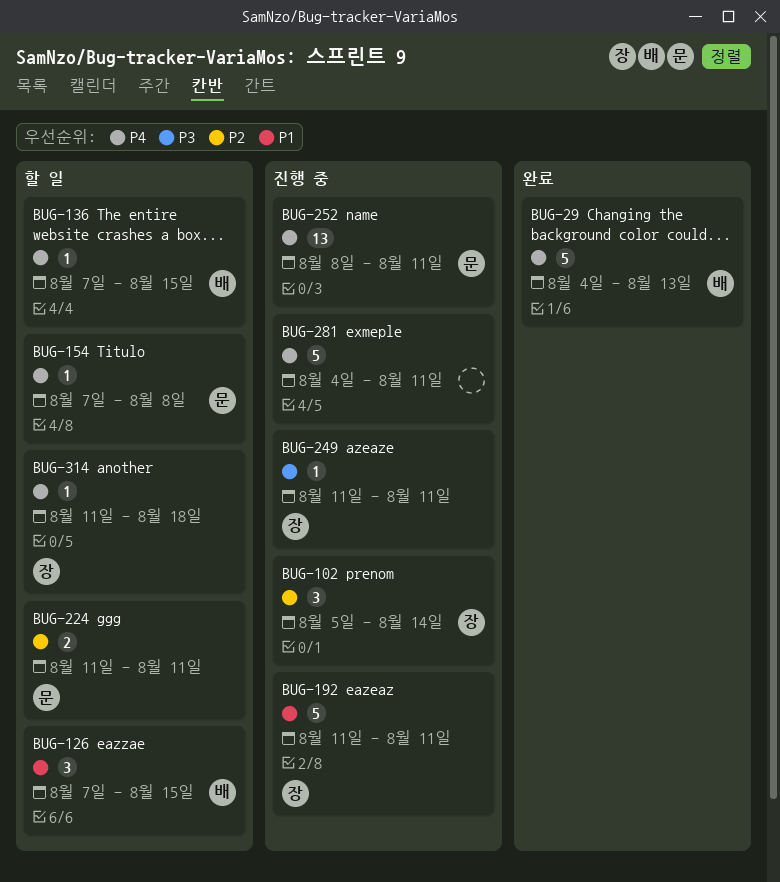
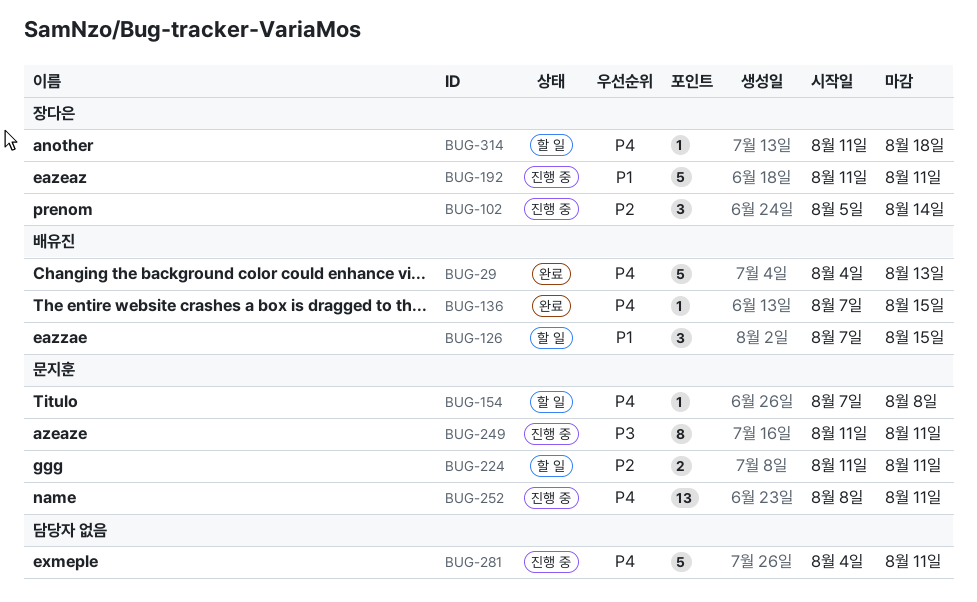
BUG-136, status: 할 일 -> 완료
BUG-249, owner: 장다은 -> 문지훈
BUG-249, estimate: 1 -> 8

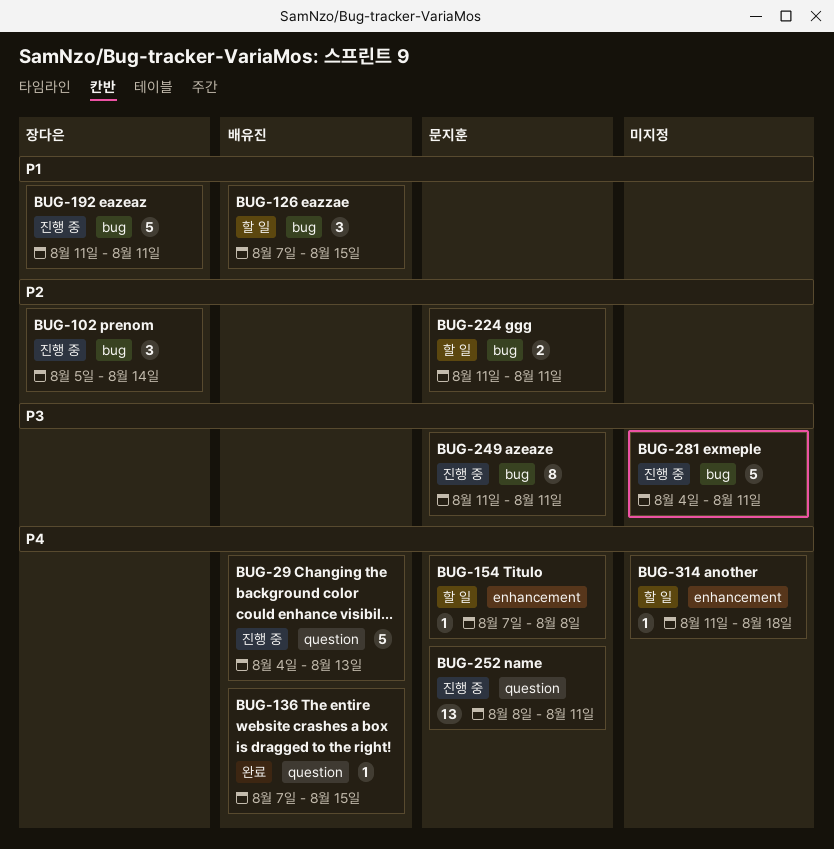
BUG-29, status: 완료 -> 진행 중
BUG-281, priority: P4 -> P3
BUG-314, owner: 장다은 -> none

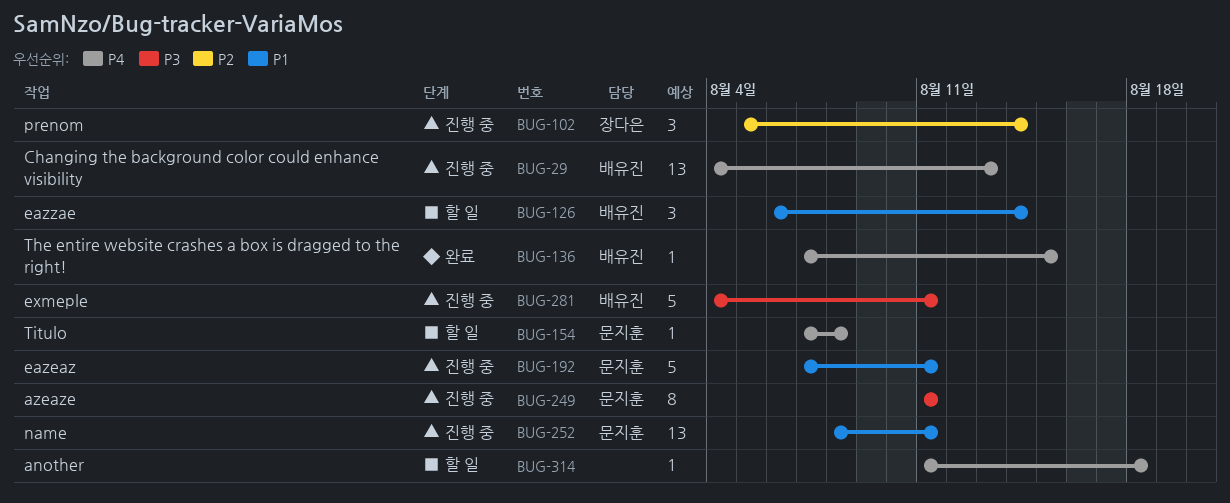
BUG-29, estimate: 5 -> 13
BUG-126, start: Aug 7 -> Aug 6
BUG-126, due: Aug 15 -> Aug 14
BUG-192, owner: 장다은 -> 문지훈
BUG-192, start: Aug 11 -> Aug 7
BUG-224: present -> none
BUG-252, priority: P4 -> P1
BUG-281, owner: none -> 배유진

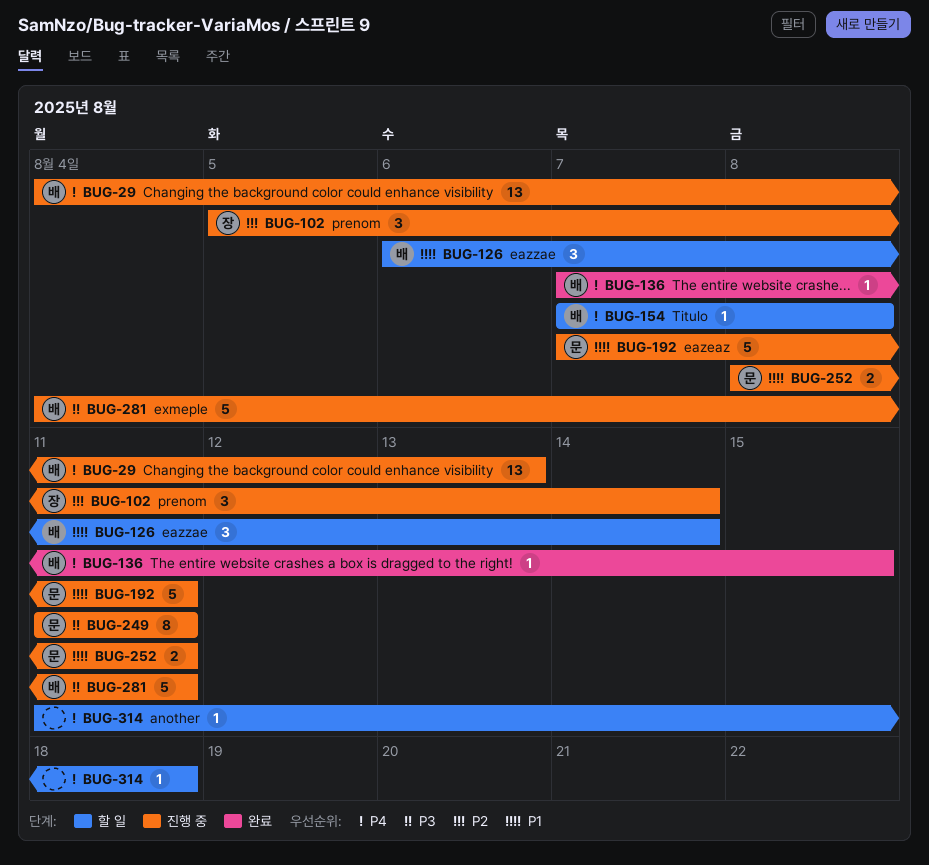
BUG-154, owner: 문지훈 -> 배유진
BUG-252, estimate: 13 -> 2

